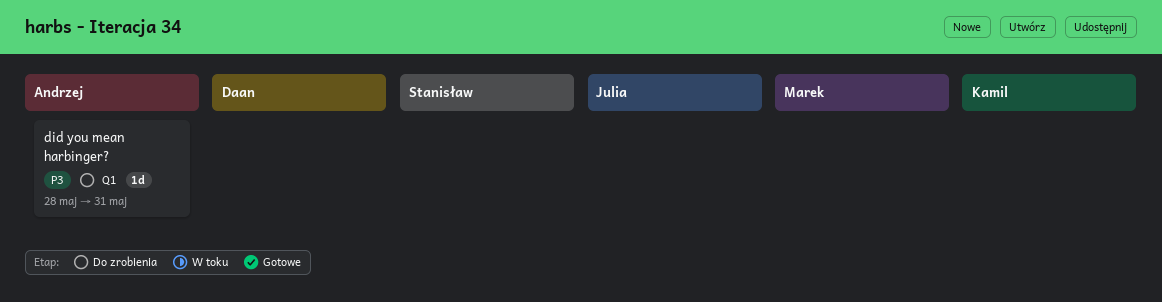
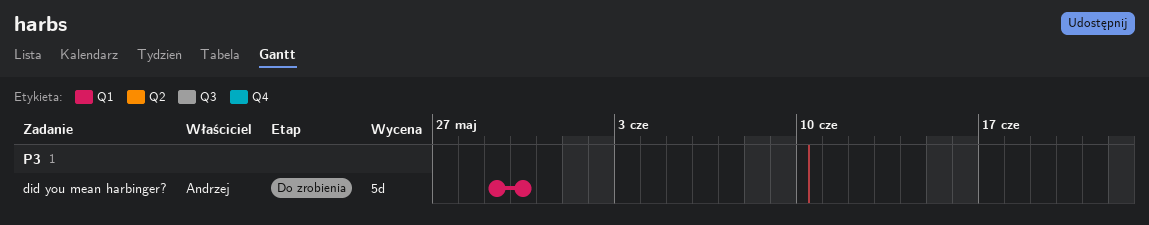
did you mean harbinger?, estimate: 1d -> 5d
did you mean harbinger?, start: May 28 -> May 29
did you mean harbinger?, due: May 31 -> May 30

